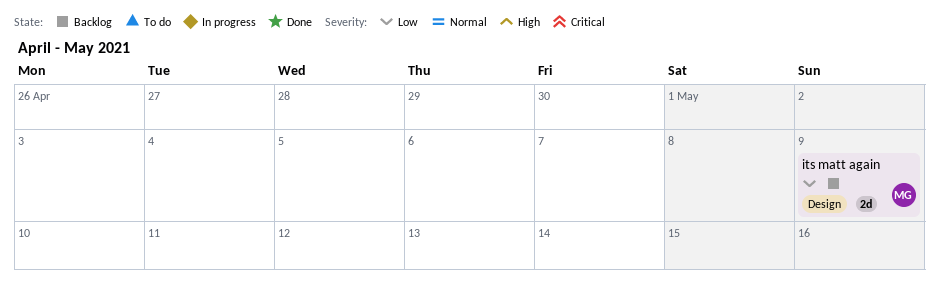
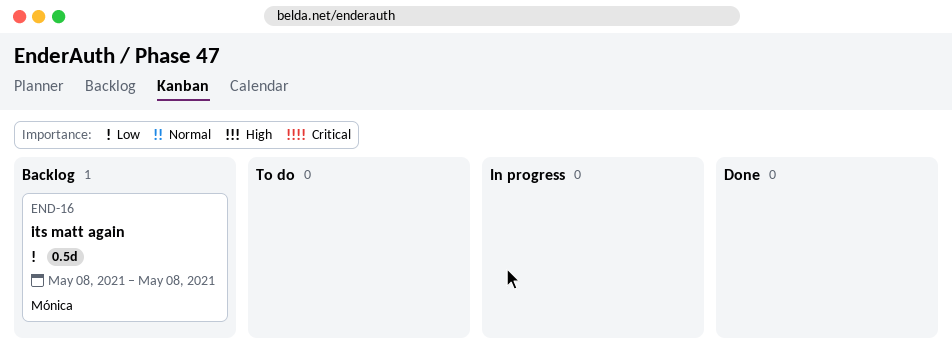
its matt again, estimate: 2d -> 0.5d
its matt again, due: May 9 -> May 8

